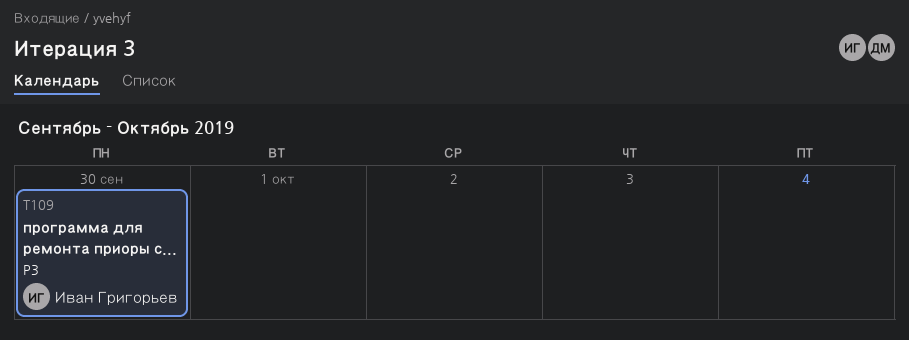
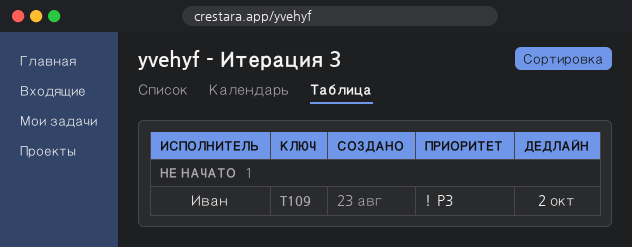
T109, due: Sep 30 -> Oct 2

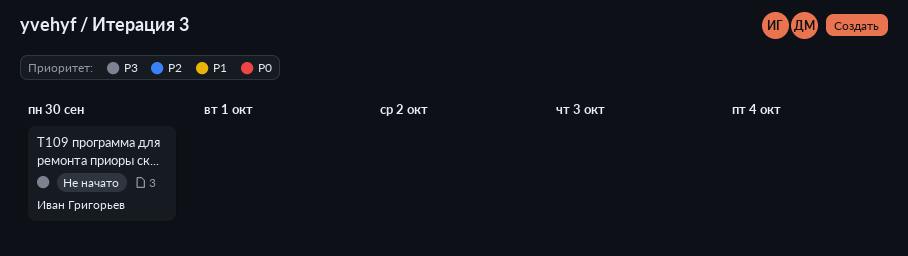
T109, due: Oct 2 -> Sep 30

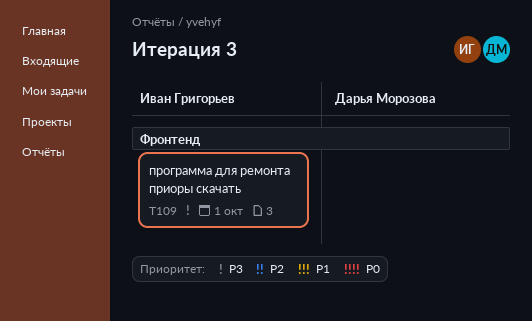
T109, due: Sep 30 -> Oct 1

